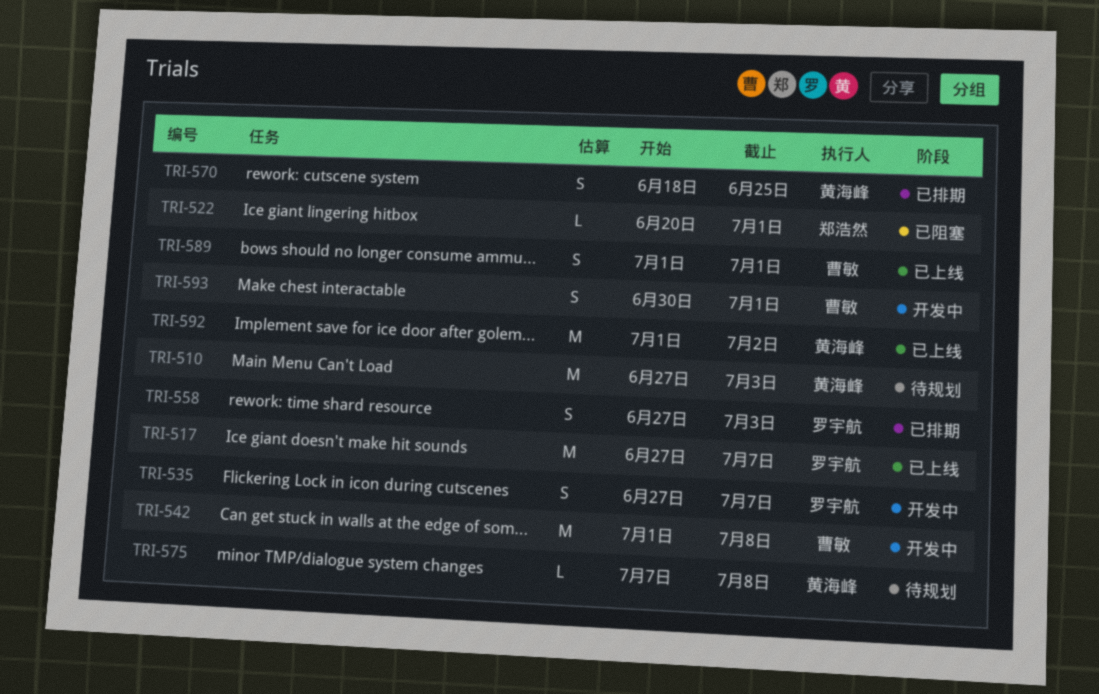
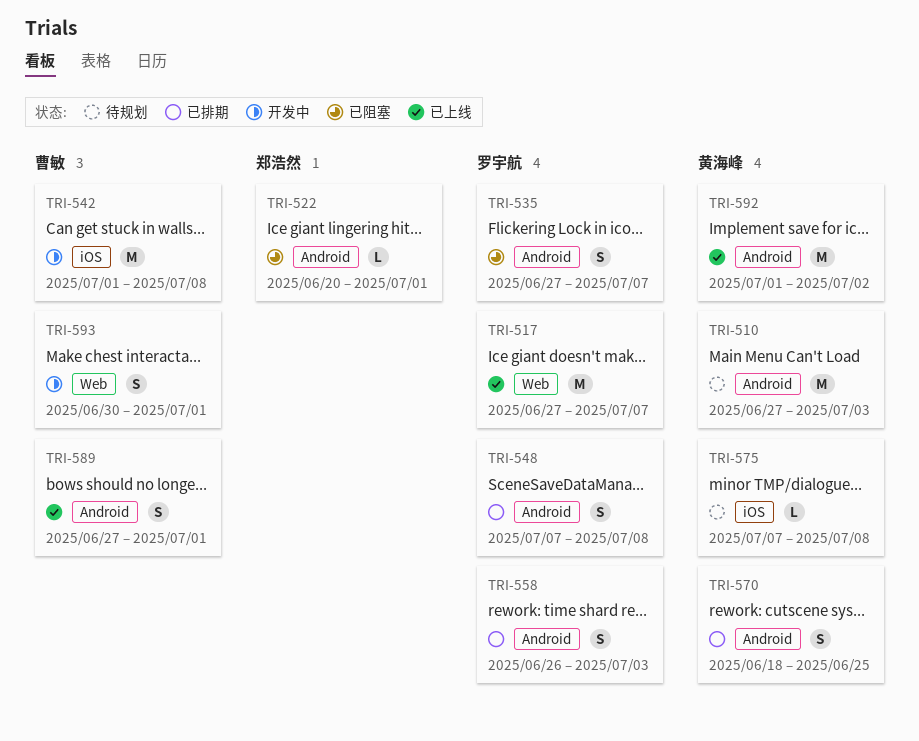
TRI-535, status: 开发中 -> 已阻塞
TRI-548: none -> present
TRI-558, start: Jun 27 -> Jun 26
TRI-589, start: Jul 1 -> Jun 27

